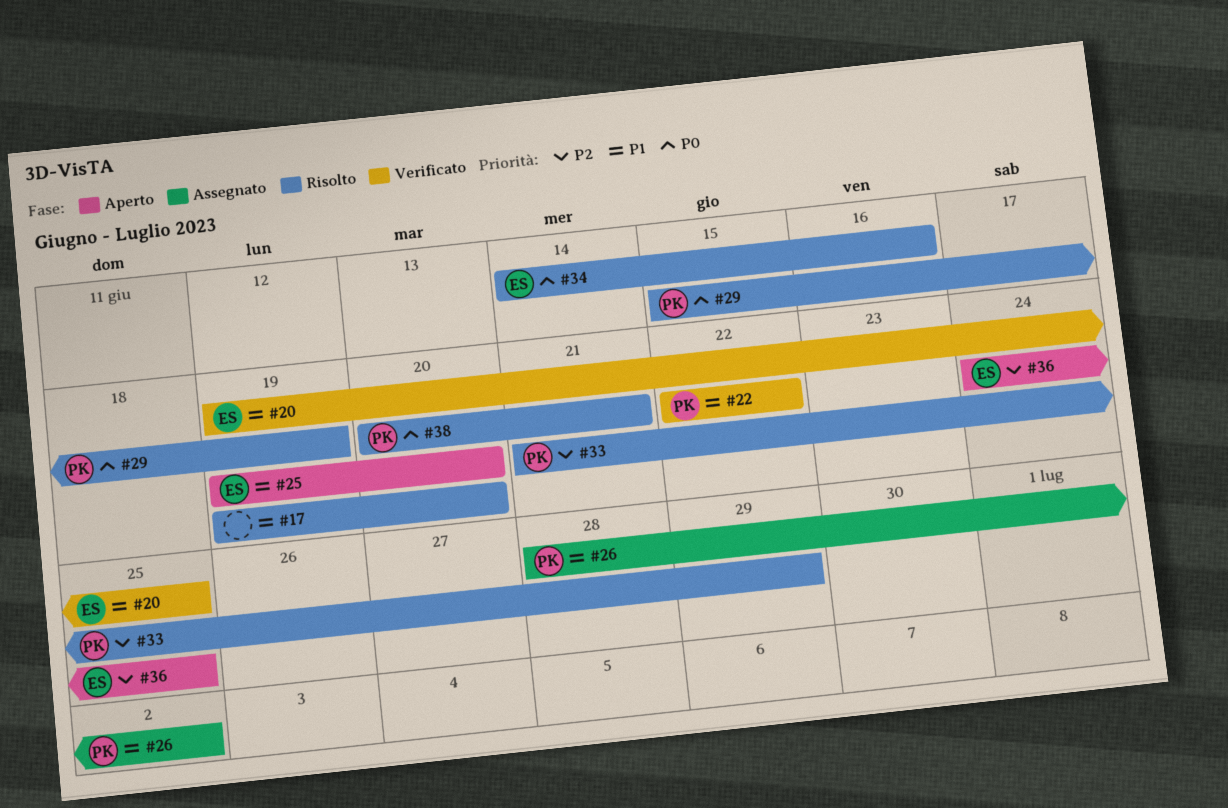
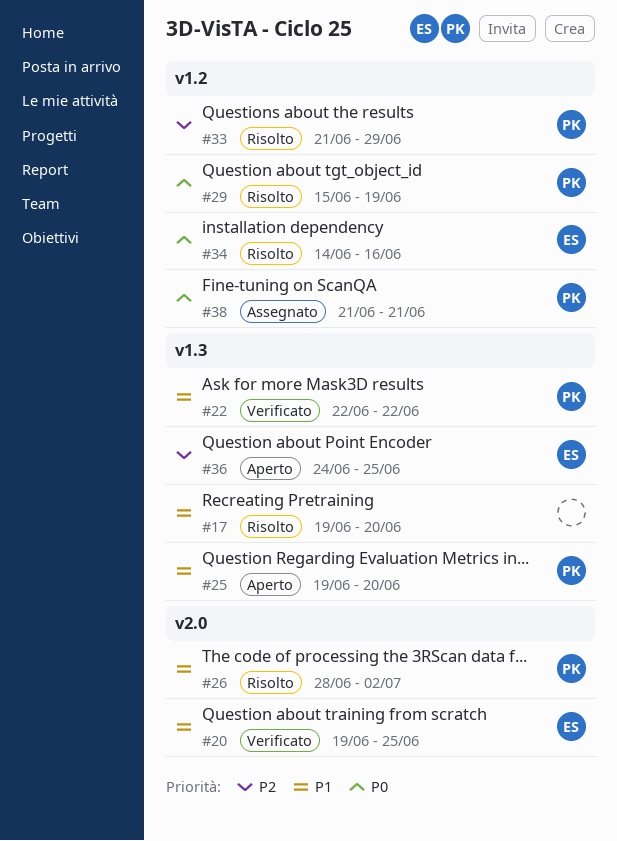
#25, owner: ES -> PK
#26, status: Assegnato -> Risolto
#38, status: Risolto -> Assegnato
#38, start: Jun 20 -> Jun 21

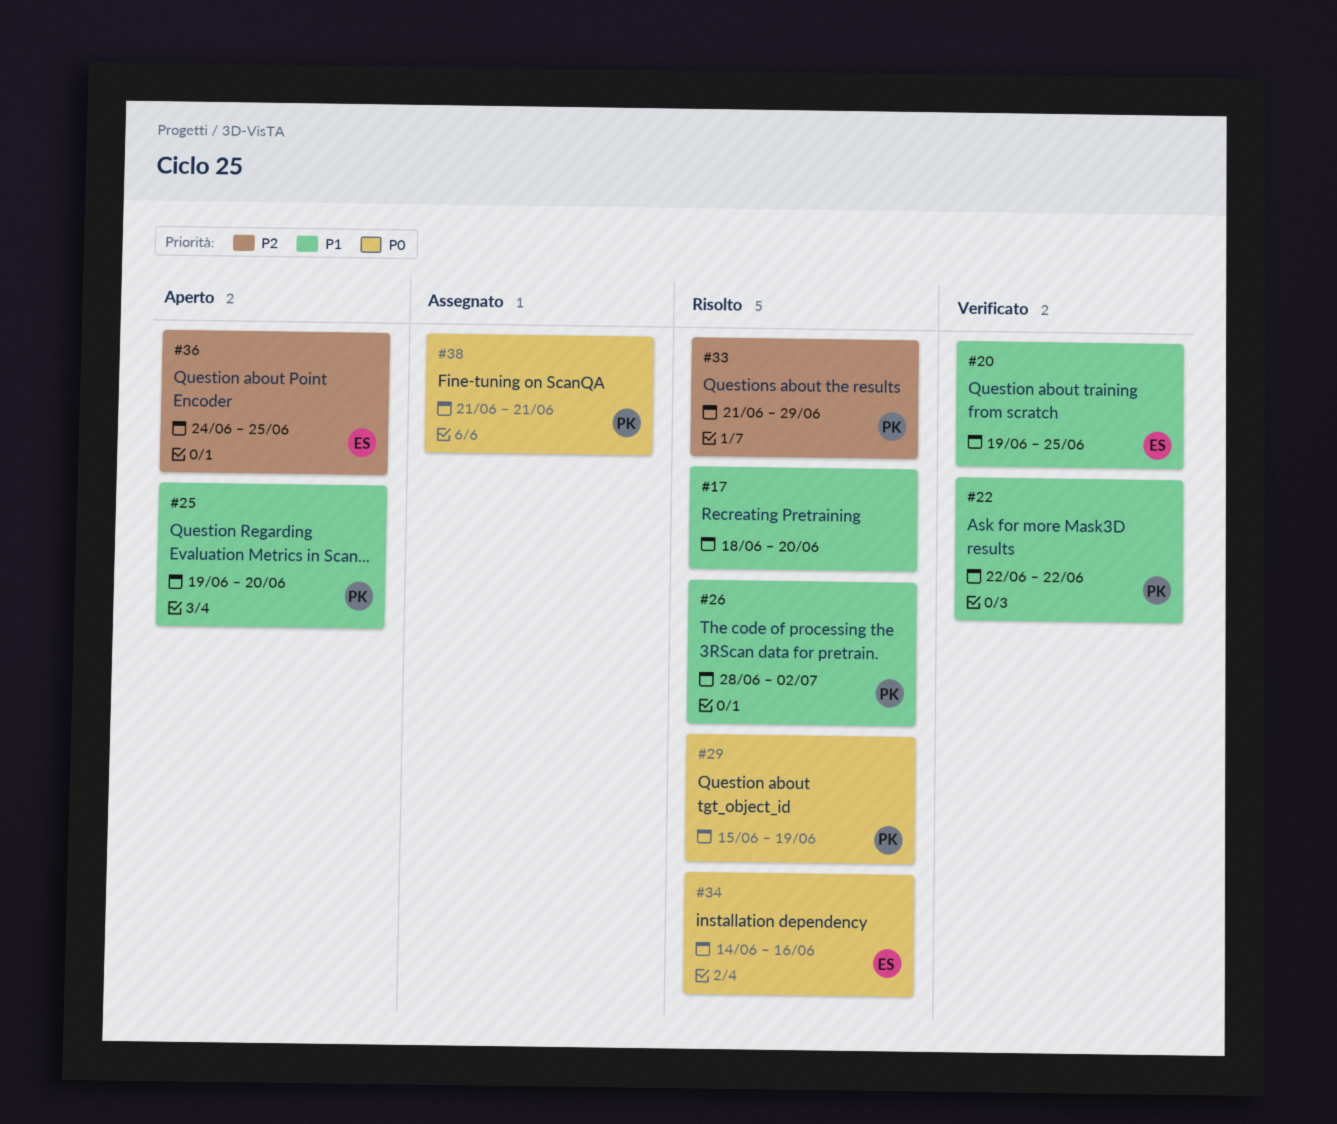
#17, start: Jun 19 -> Jun 18

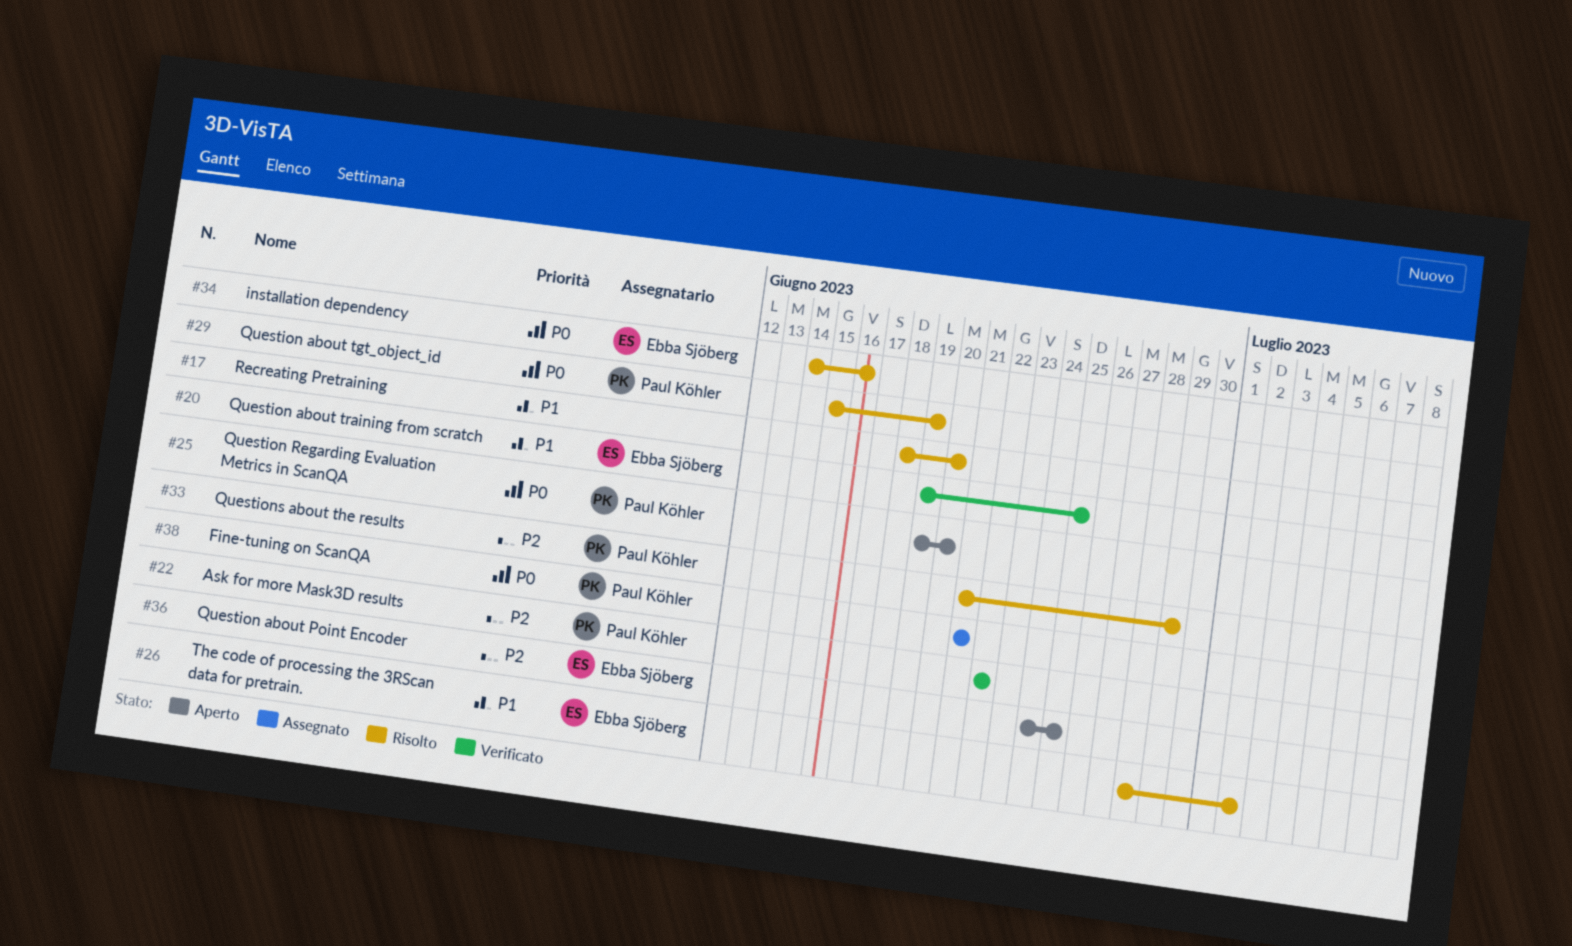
#22, priority: P1 -> P2
#25, priority: P1 -> P0
#26, owner: Paul Köhler -> Ebba Sjöberg

